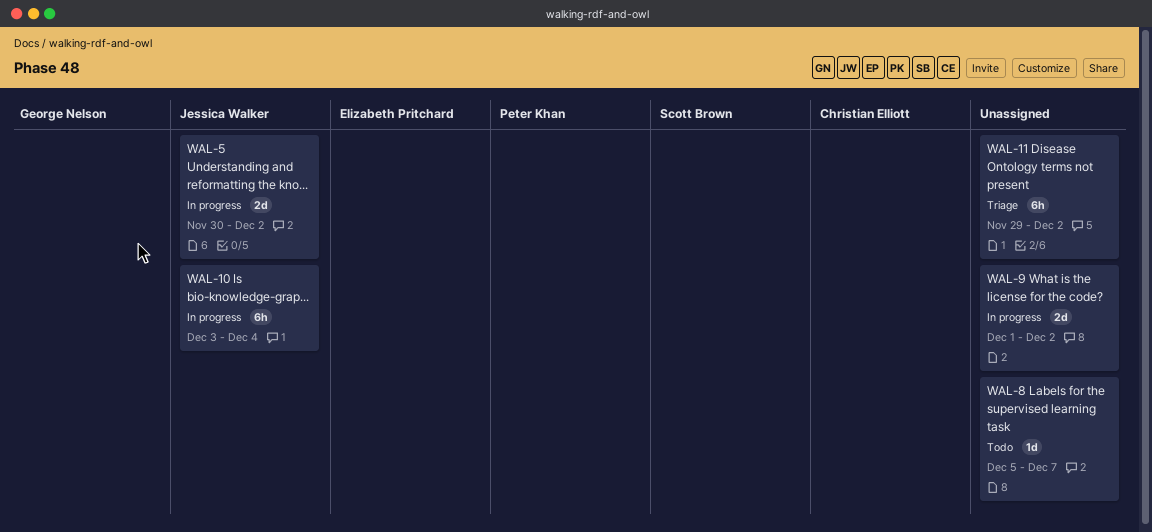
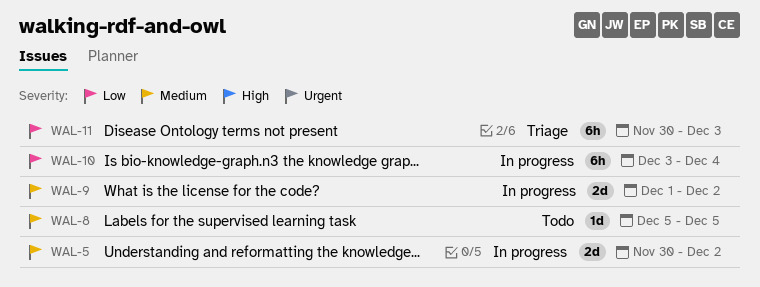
WAL-8, due: Dec 7 -> Dec 5
WAL-11, start: Nov 29 -> Nov 30
WAL-11, due: Dec 2 -> Dec 3

